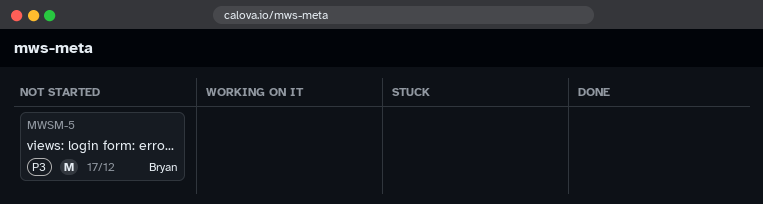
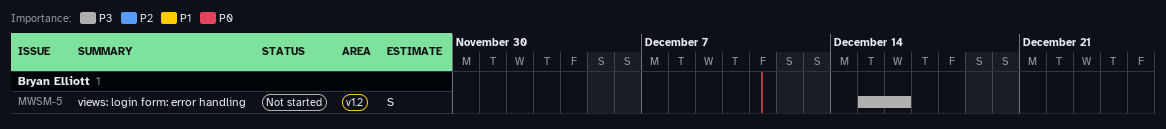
MWSM-5, estimate: M -> S
MWSM-5, due: Dec 17 -> Dec 16

